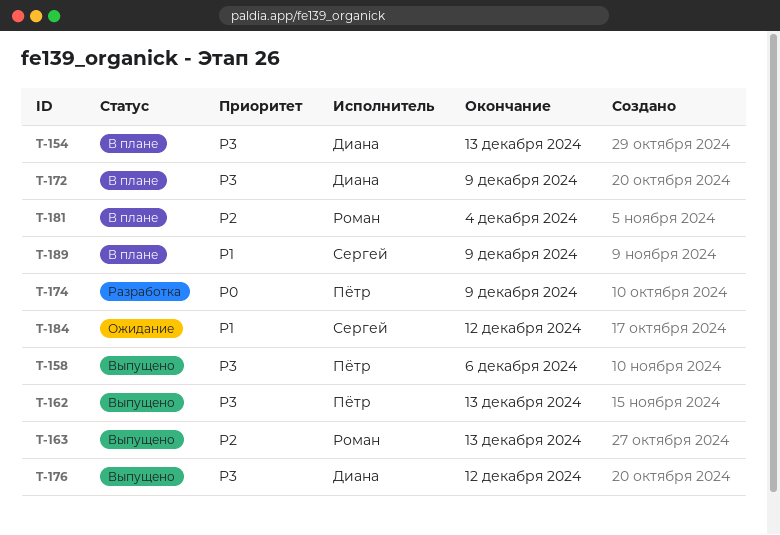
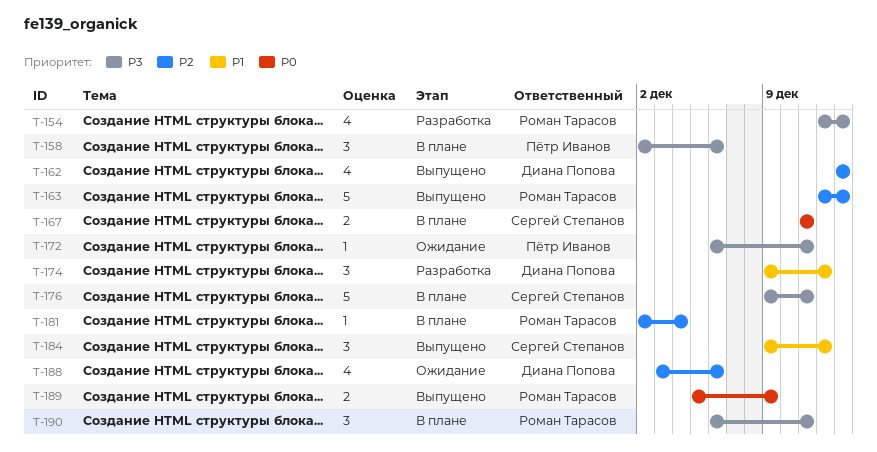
T-154, status: В плане -> Разработка
T-154, owner: Диана Попова -> Роман Тарасов
T-158, status: Выпущено -> В плане
T-162, owner: Пётр Иванов -> Диана Попова
T-162, priority: P3 -> P2
T-167: none -> present
T-172, status: В плане -> Ожидание
T-172, owner: Диана Попова -> Пётр Иванов
T-172, due: Dec 9 -> Dec 11
T-174, owner: Пётр Иванов -> Диана Попова
T-174, priority: P0 -> P1
T-174, due: Dec 9 -> Dec 12
T-176, status: Выпущено -> В плане
T-176, owner: Диана Попова -> Сергей Степанов
T-176, due: Dec 12 -> Dec 11
T-184, status: Ожидание -> Выпущено
T-188: none -> present
T-189, status: В плане -> Выпущено
T-189, owner: Сергей Степанов -> Роман Тарасов
T-189, priority: P1 -> P0
T-190: none -> present

